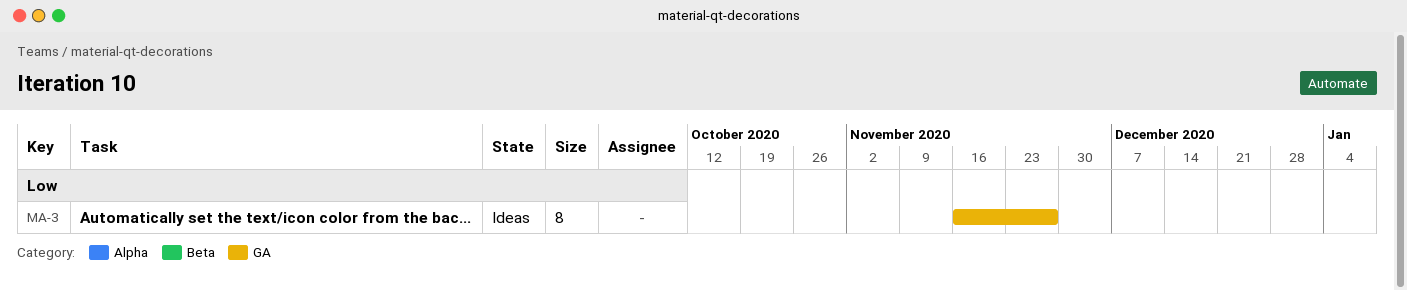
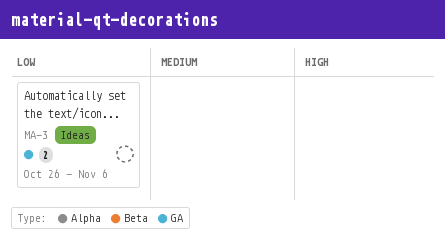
MA-3, estimate: 8 -> 2
MA-3, start: Nov 16 -> Oct 26
MA-3, due: Nov 27 -> Nov 6

